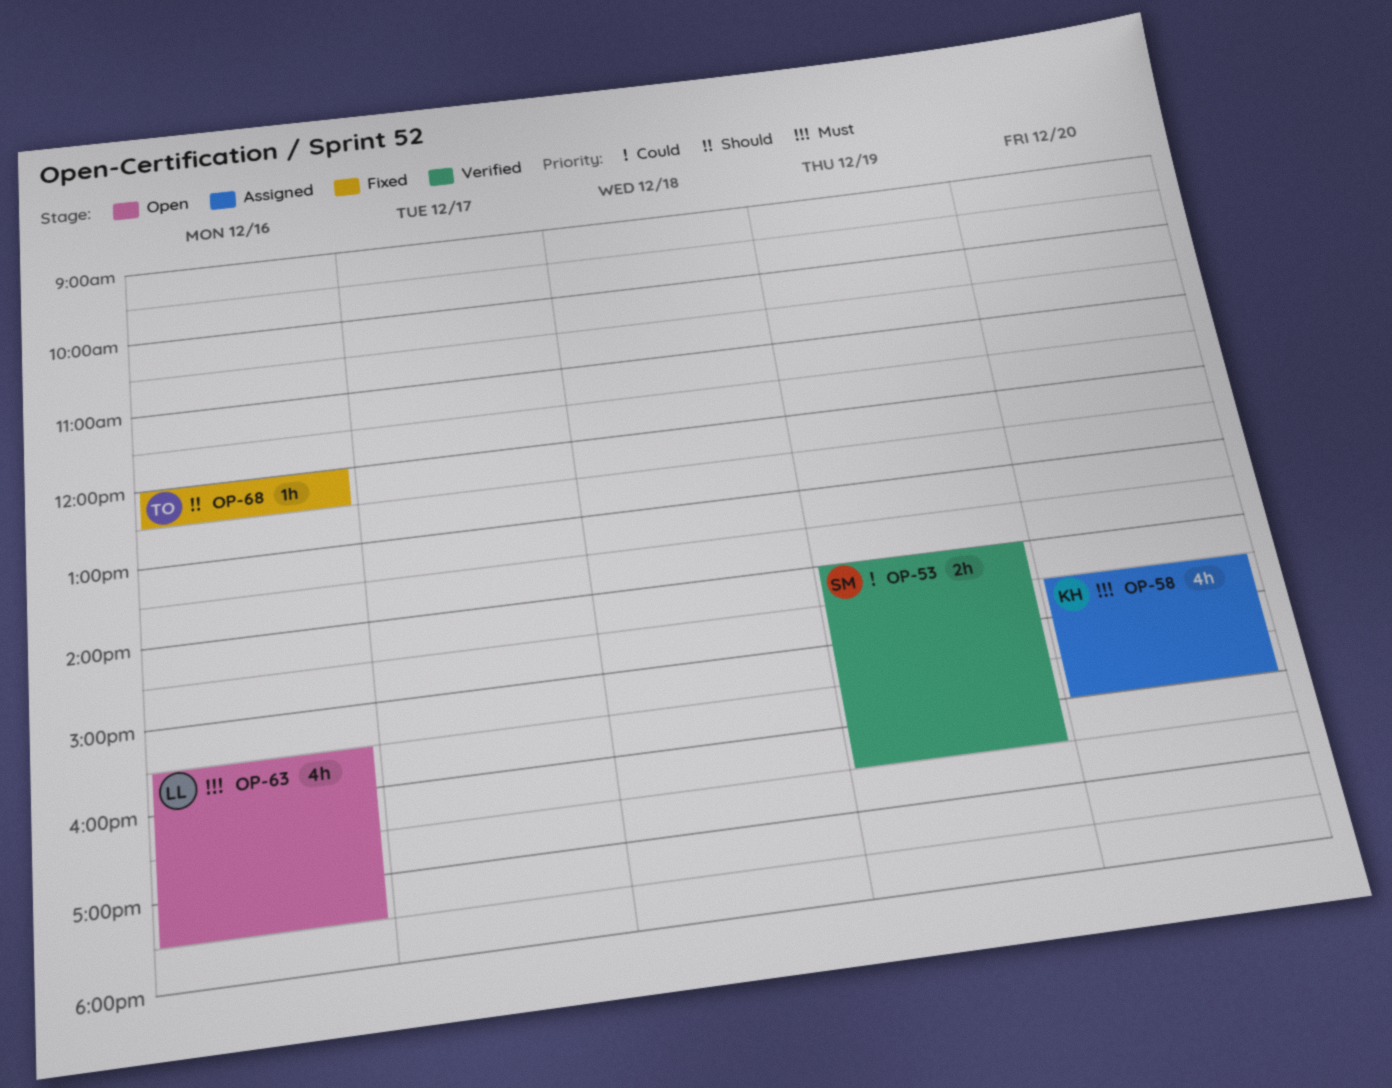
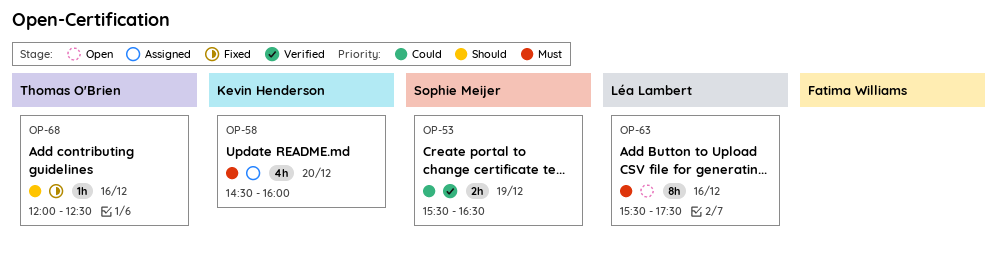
OP-53, begins: 14:00 -> 15:30
OP-63, estimate: 4h -> 8h

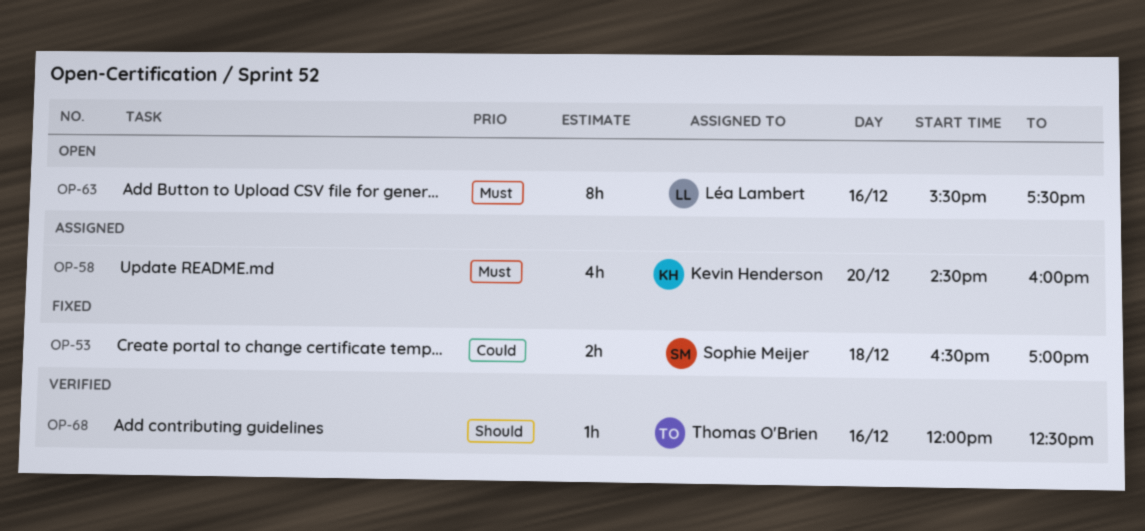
OP-53, status: Verified -> Fixed
OP-53, day: Dec 19 -> Dec 18
OP-53, begins: 15:30 -> 16:30
OP-53, ends: 16:30 -> 17:00
OP-68, status: Fixed -> Verified

